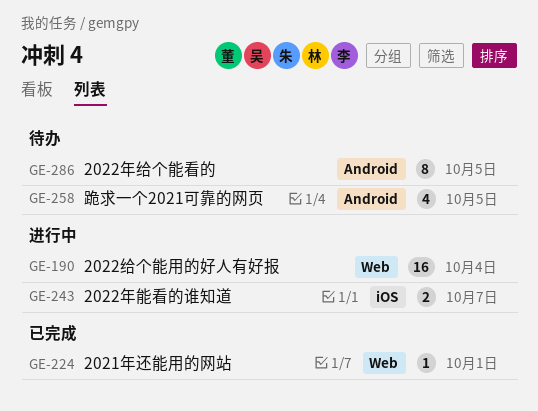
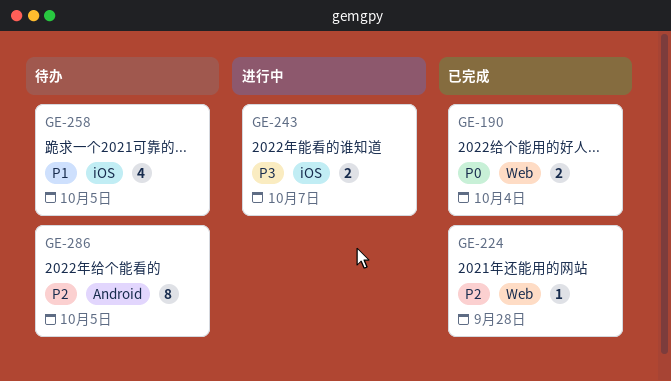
GE-190, status: 进行中 -> 已完成
GE-190, estimate: 16 -> 2
GE-224, due: Oct 1 -> Sep 28
GE-258, label: Android -> iOS

